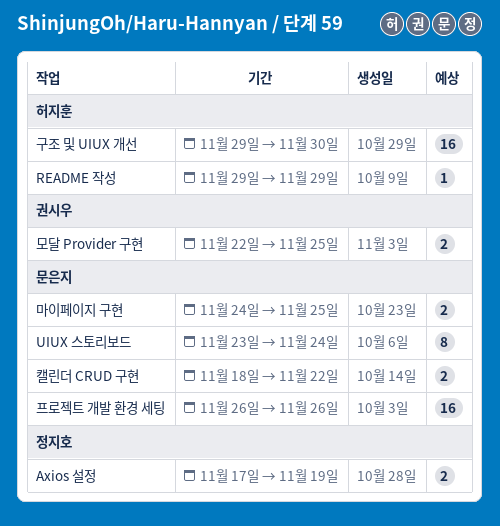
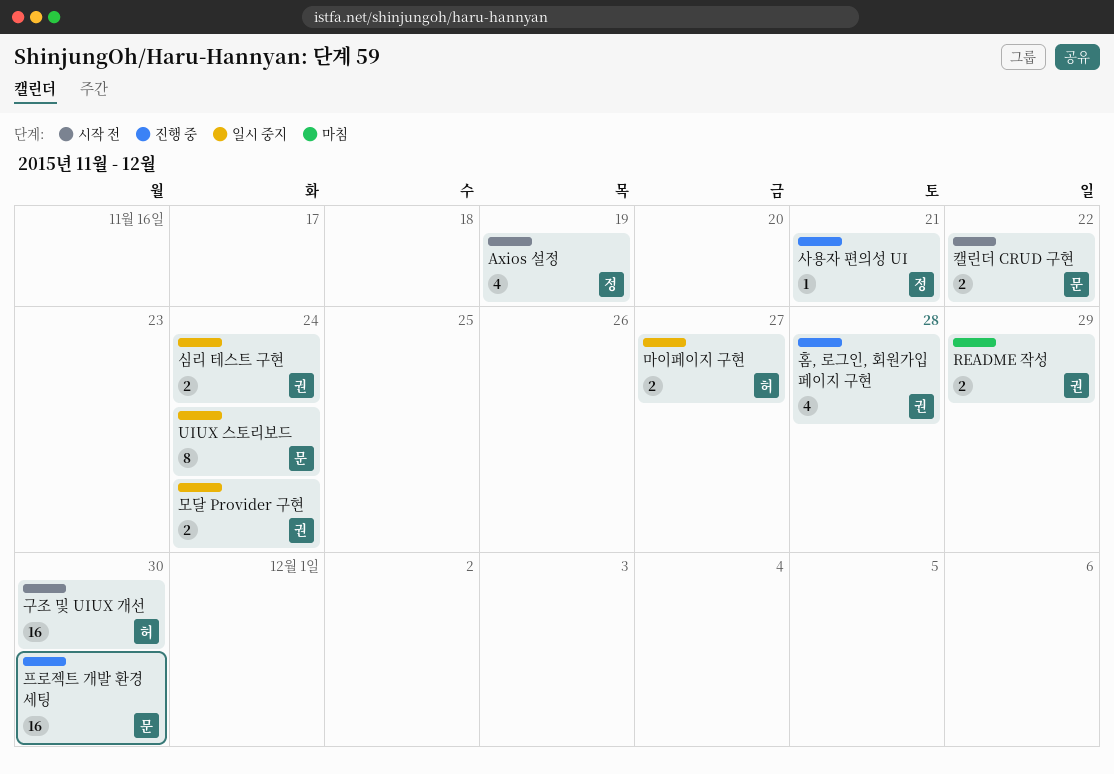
Axios 설정, estimate: 2 -> 4
README 작성, owner: 허지훈 -> 권시우
README 작성, estimate: 1 -> 2
마이페이지 구현, owner: 문은지 -> 허지훈
마이페이지 구현, due: Nov 25 -> Nov 27
모달 Provider 구현, due: Nov 25 -> Nov 24
사용자 편의성 UI: none -> present
심리 테스트 구현: none -> present
프로젝트 개발 환경 세팅, due: Nov 26 -> Nov 30
홈, 로그인, 회원가입 페이지 구현: none -> present

